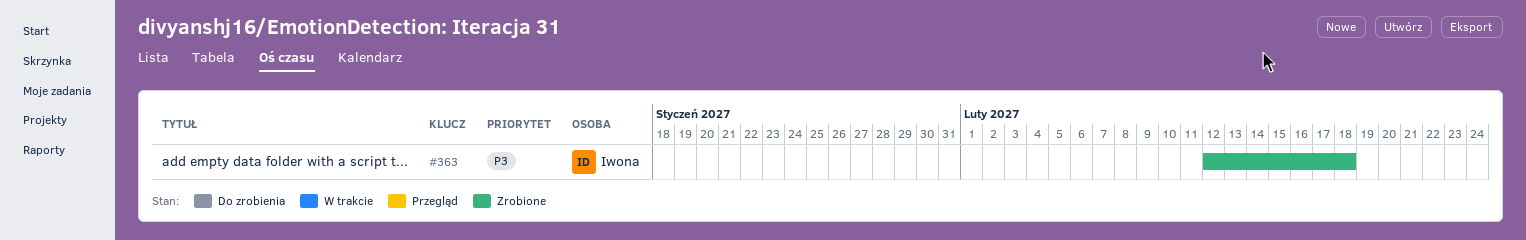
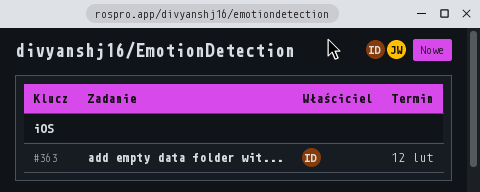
#363, due: Feb 18 -> Feb 12

